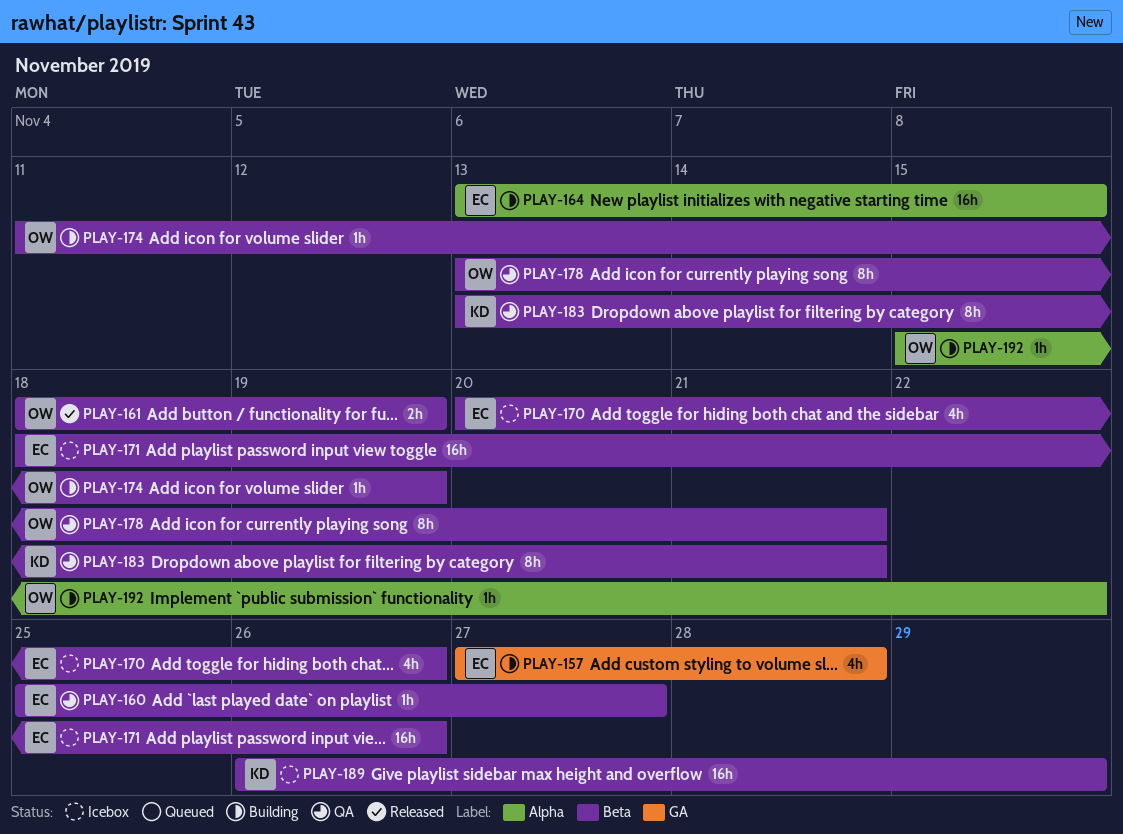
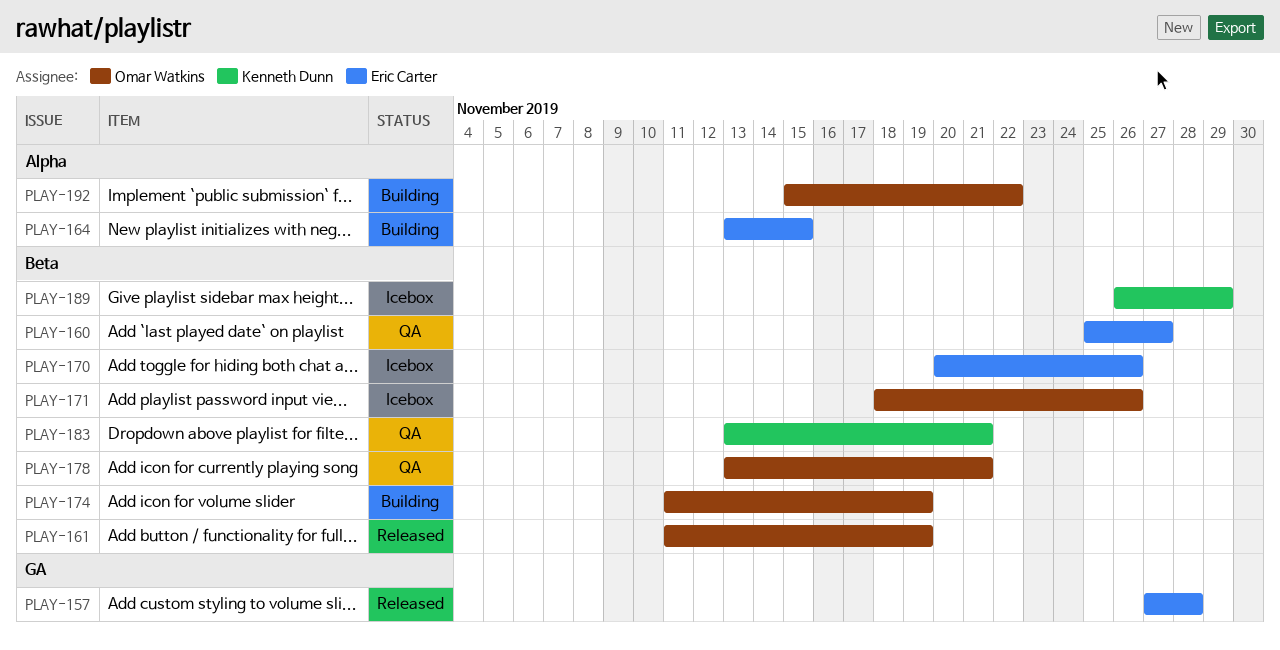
PLAY-157, status: Building -> Released
PLAY-161, start: Nov 18 -> Nov 11
PLAY-171, owner: Eric Carter -> Omar Watkins

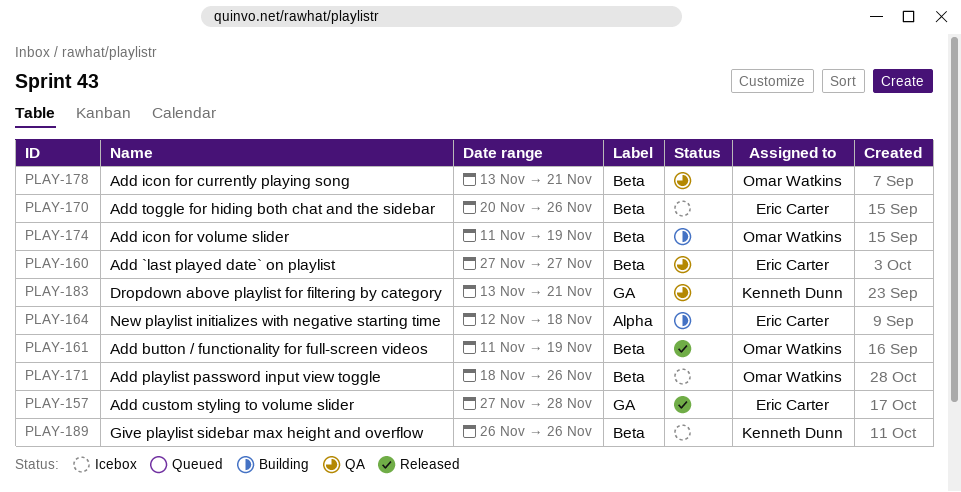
PLAY-160, start: Nov 25 -> Nov 27
PLAY-164, start: Nov 13 -> Nov 12
PLAY-164, due: Nov 15 -> Nov 18
PLAY-183, label: Beta -> GA
PLAY-189, due: Nov 29 -> Nov 26
PLAY-192: present -> none

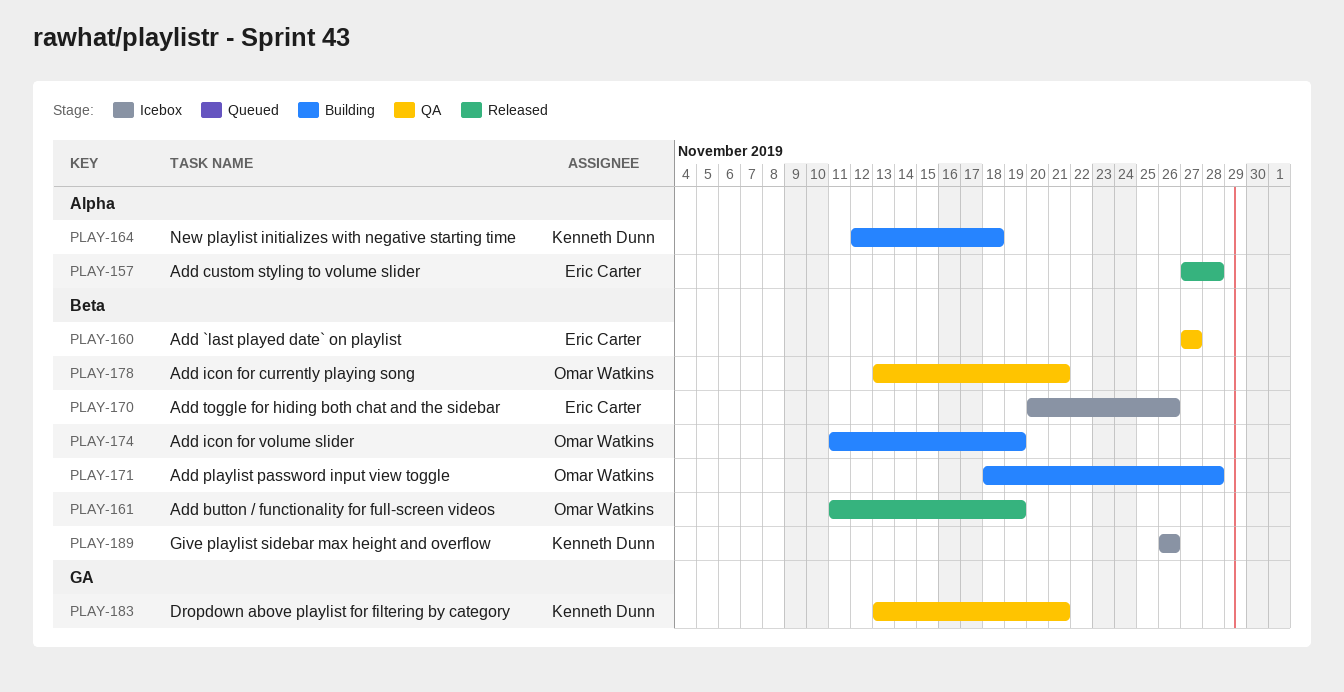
PLAY-157, label: GA -> Alpha
PLAY-164, owner: Eric Carter -> Kenneth Dunn
PLAY-171, status: Icebox -> Building
PLAY-171, due: Nov 26 -> Nov 28

